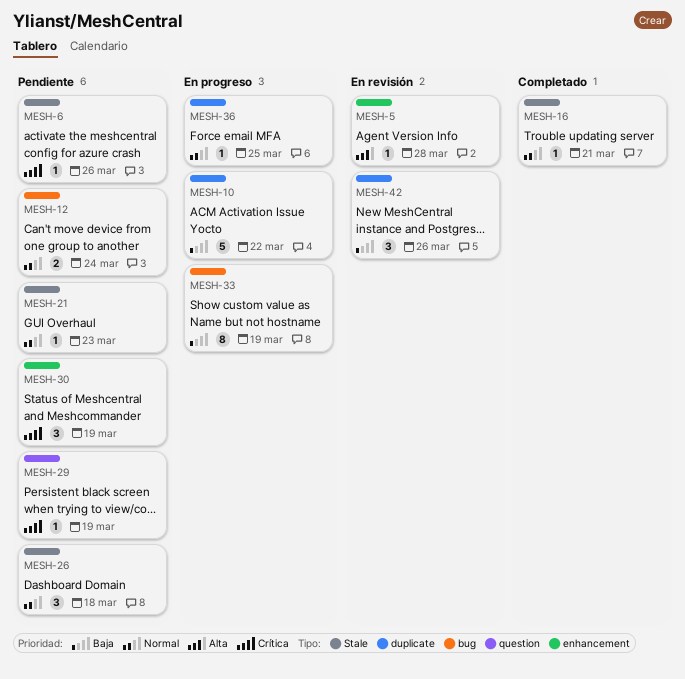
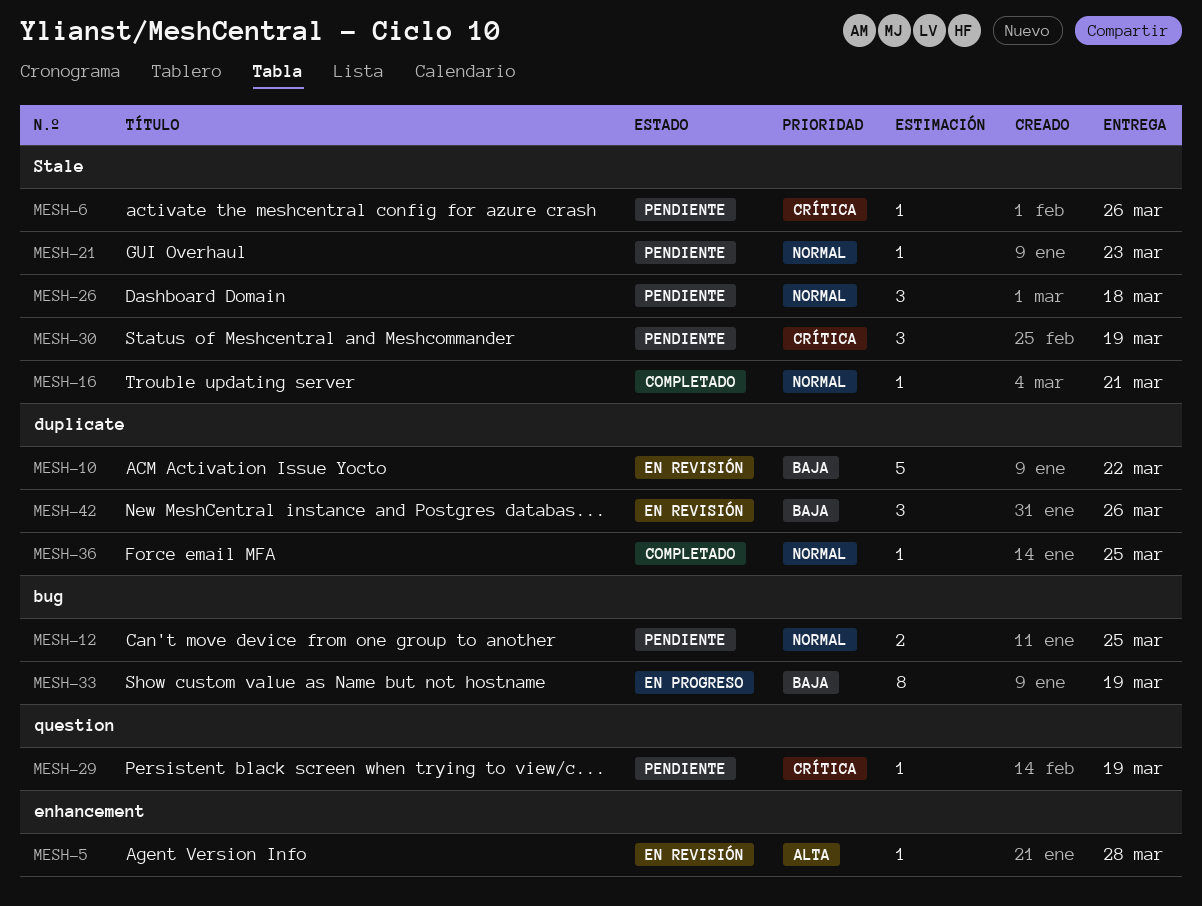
MESH-10, status: En progreso -> En revisión
MESH-12, due: Mar 24 -> Mar 25
MESH-30, label: enhancement -> Stale
MESH-36, status: En progreso -> Completado

